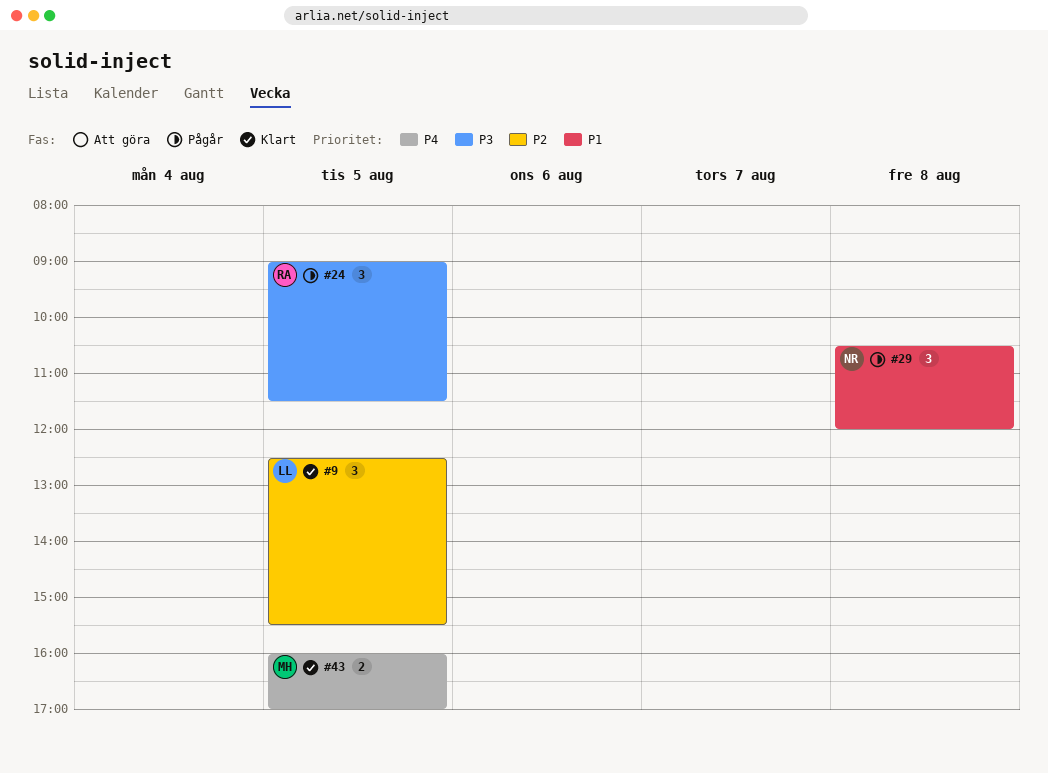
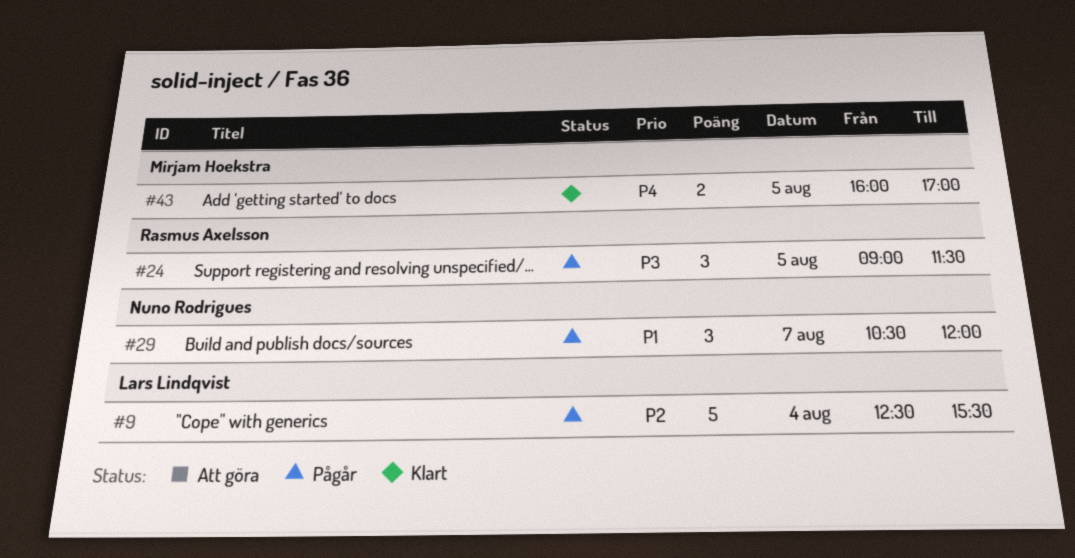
#9, status: Klart -> Pågår
#9, estimate: 3 -> 5
#9, day: Aug 5 -> Aug 4
#29, day: Aug 8 -> Aug 7

